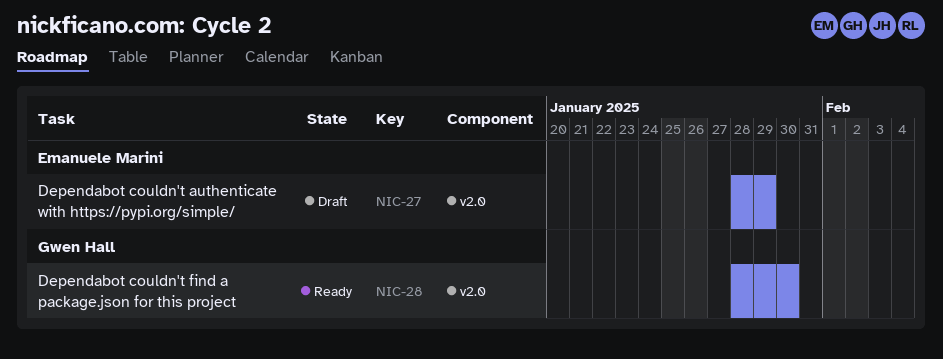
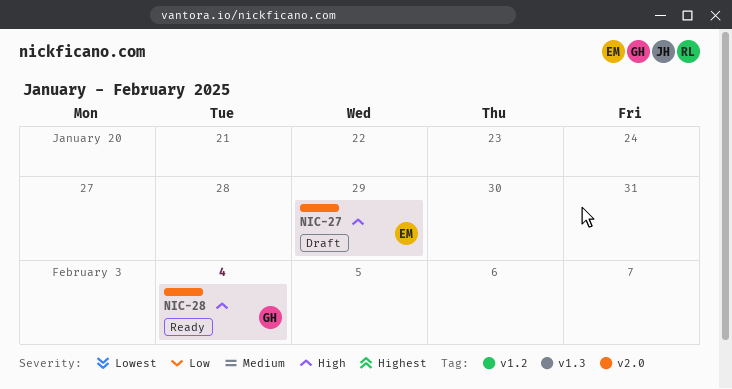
NIC-28, due: Jan 30 -> Feb 4

